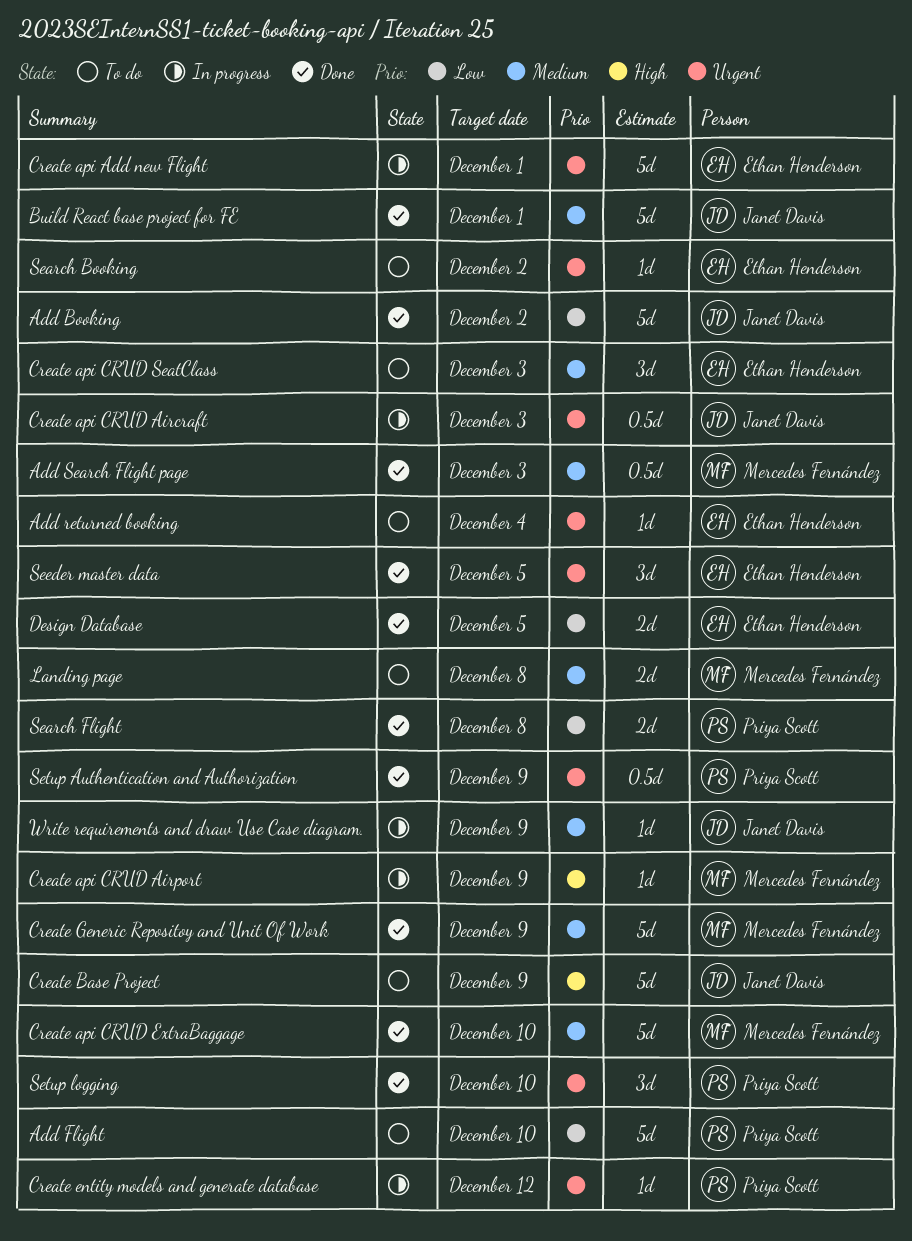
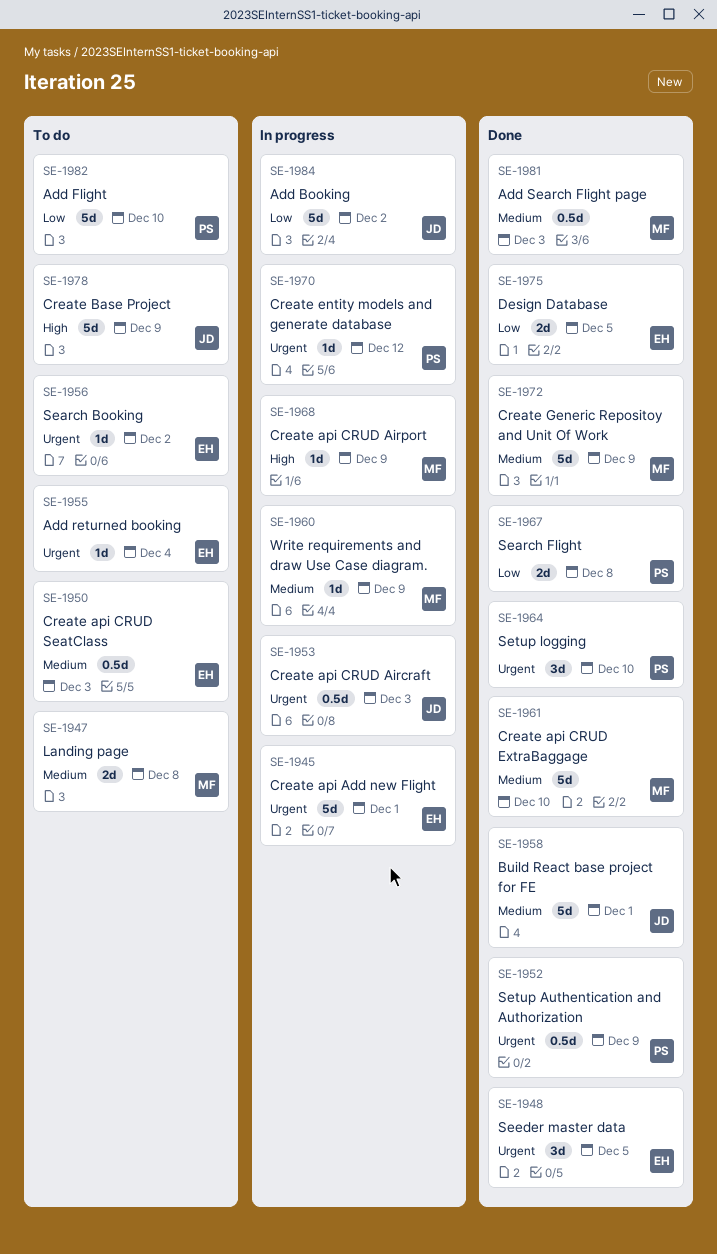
Add Booking, status: Done -> In progress
Create api CRUD SeatClass, estimate: 3d -> 0.5d
Write requirements and draw Use Case diagram., owner: Janet Davis -> Mercedes Fernández

